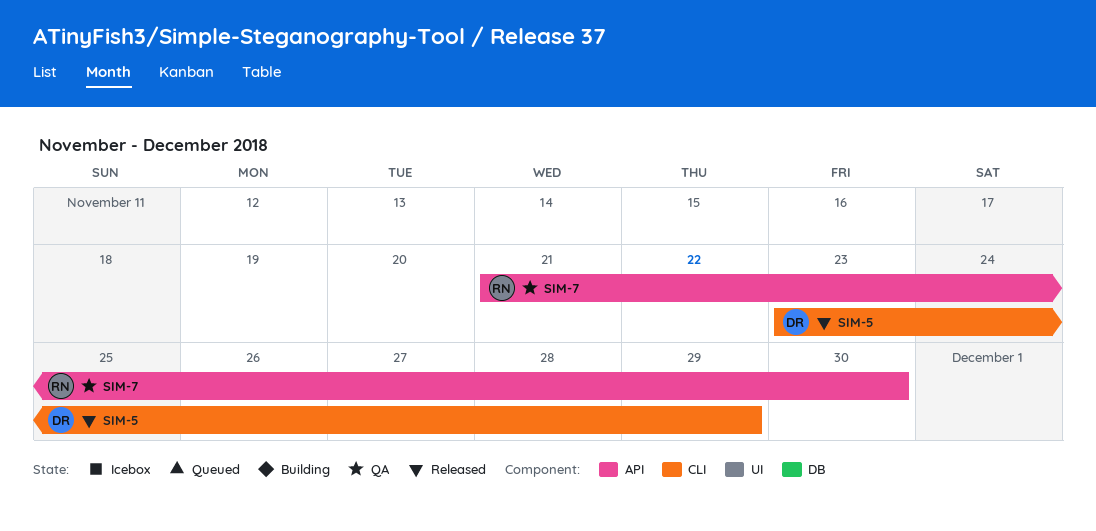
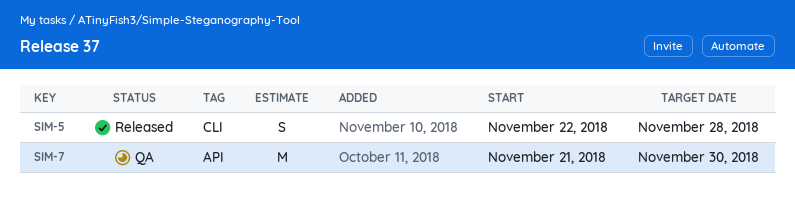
SIM-5, start: Nov 23 -> Nov 22
SIM-5, due: Nov 29 -> Nov 28

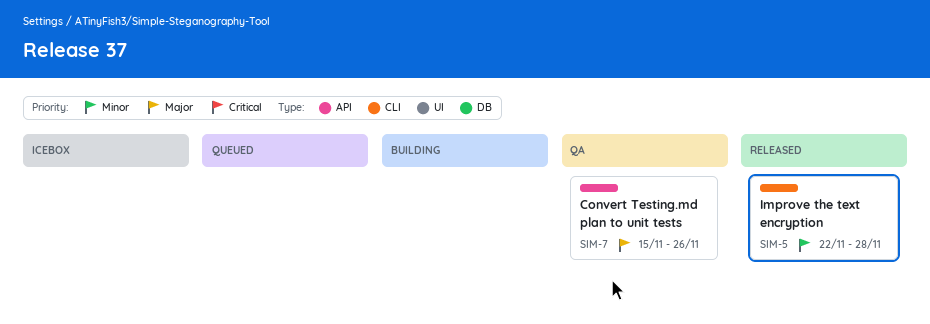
SIM-7, start: Nov 21 -> Nov 15
SIM-7, due: Nov 30 -> Nov 26

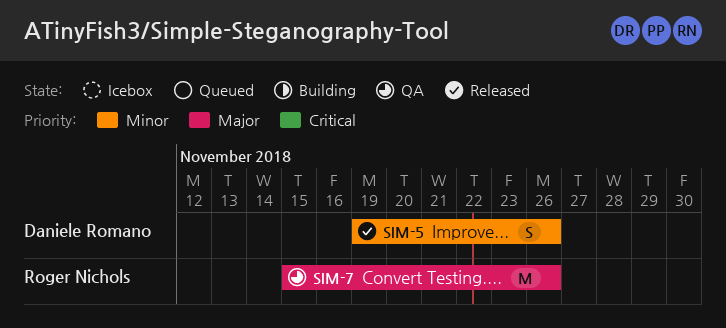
SIM-5, start: Nov 22 -> Nov 19
SIM-5, due: Nov 28 -> Nov 26

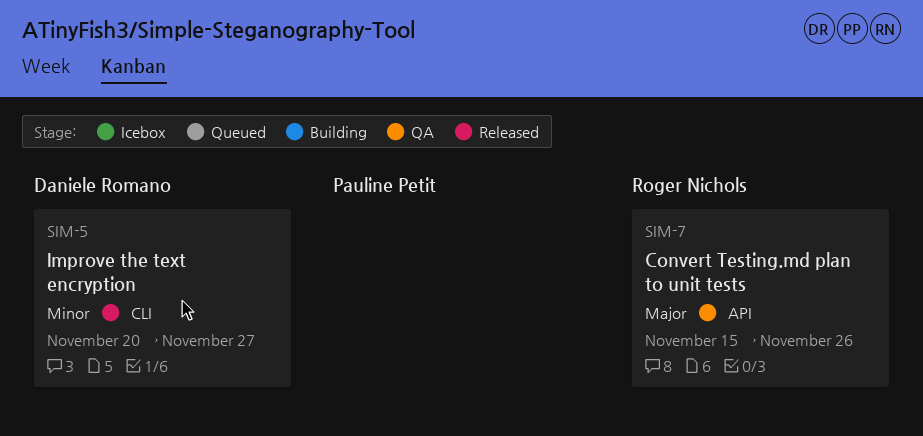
SIM-5, start: Nov 19 -> Nov 20
SIM-5, due: Nov 26 -> Nov 27

